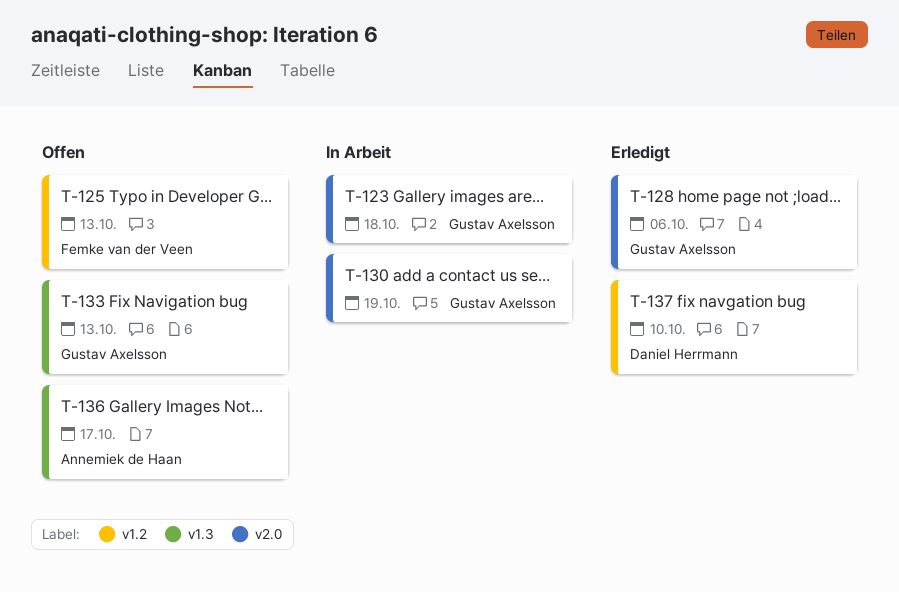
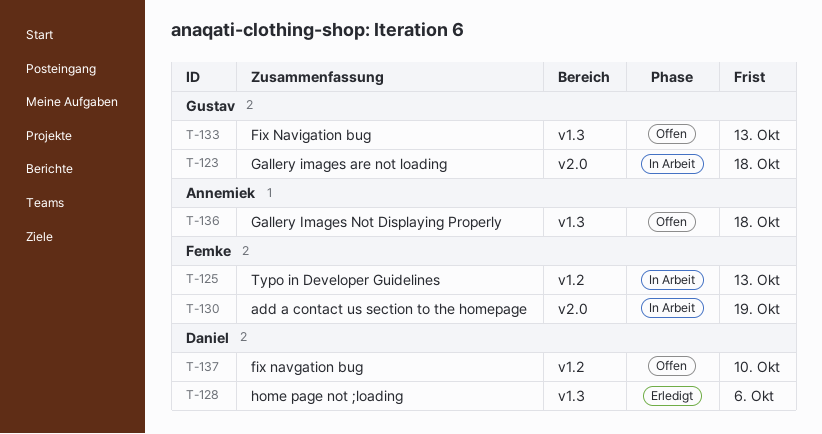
T-125, status: Offen -> In Arbeit
T-128, owner: Gustav Axelsson -> Daniel Herrmann
T-128, label: v2.0 -> v1.3
T-130, owner: Gustav Axelsson -> Femke van der Veen
T-136, due: Oct 17 -> Oct 18
T-137, status: Erledigt -> Offen

